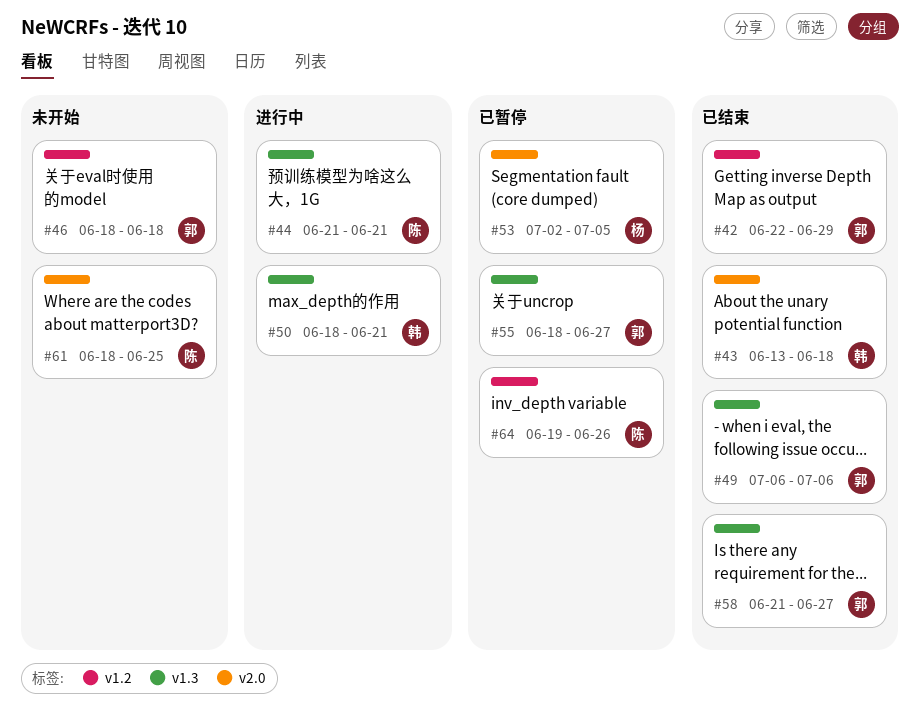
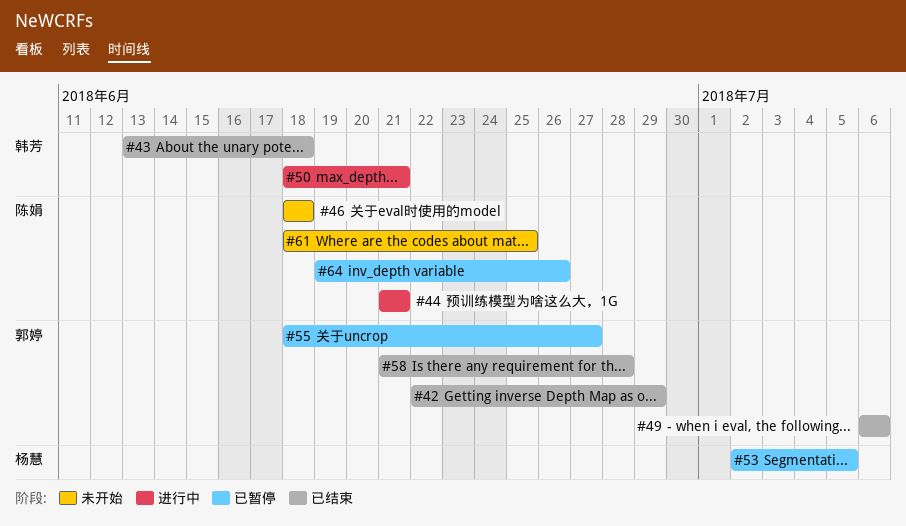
#46, owner: 郭婷 -> 陈娟
#58, due: Jun 27 -> Jun 28

